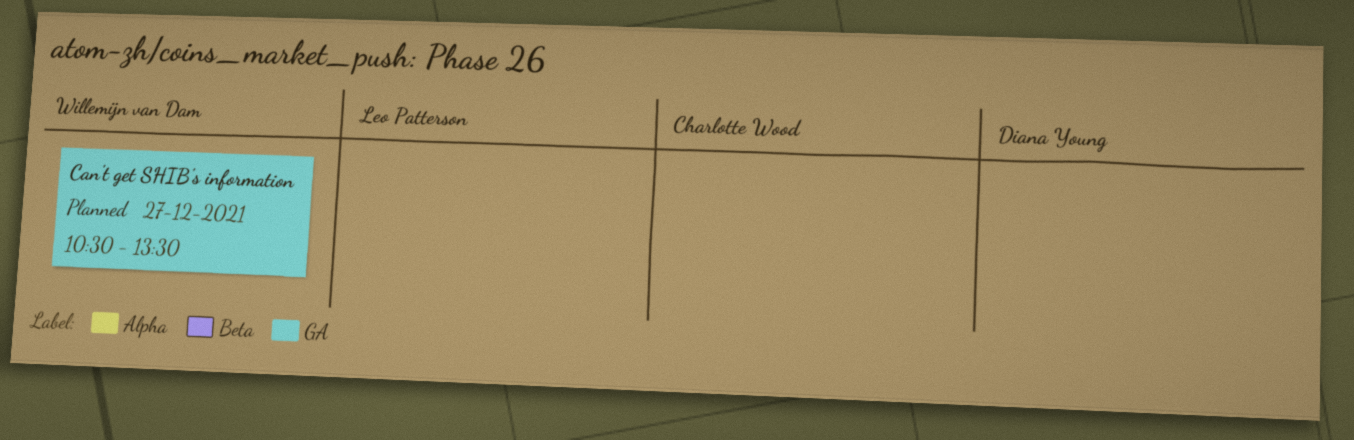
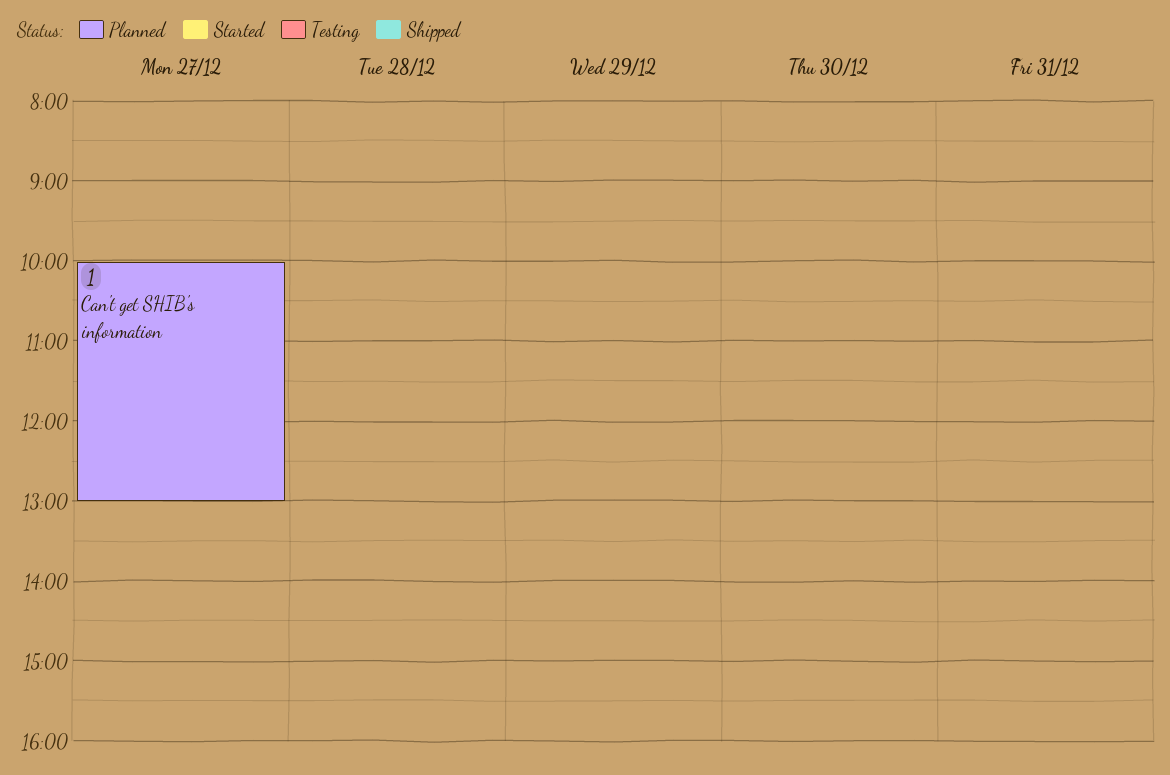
Can't get SHIB's information, begins: 10:30 -> 10:00
Can't get SHIB's information, ends: 13:30 -> 13:00

